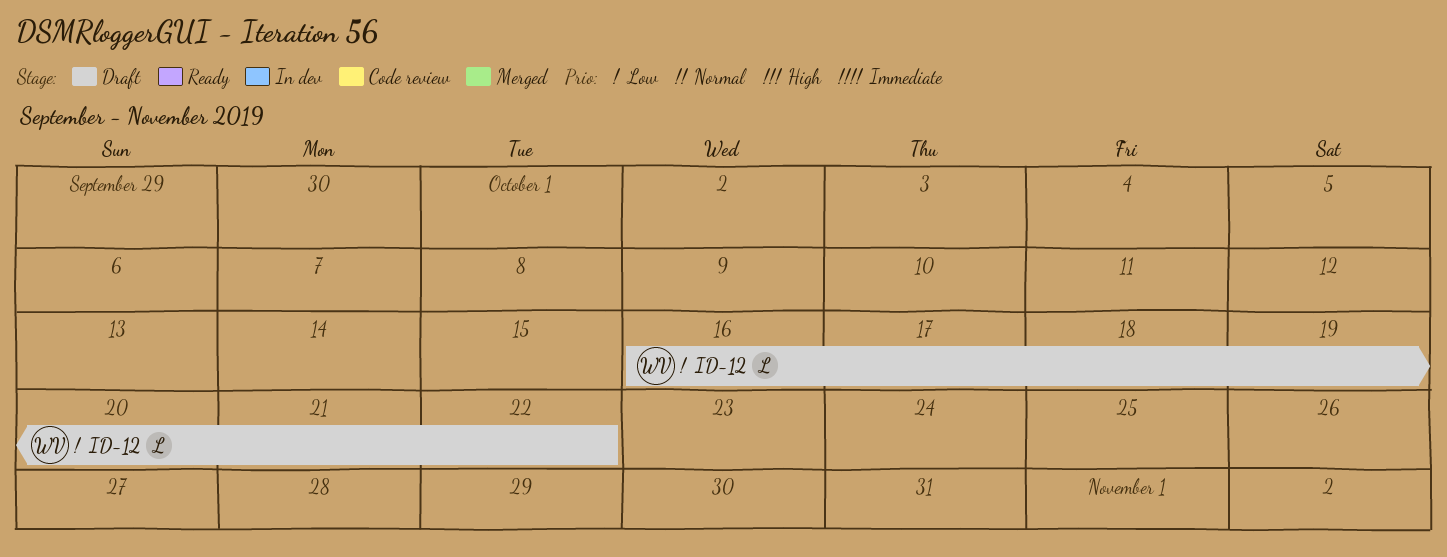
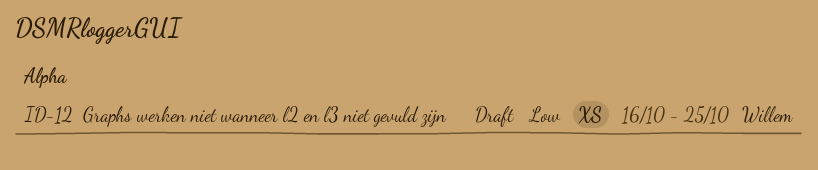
ID-12, estimate: L -> XS
ID-12, due: Oct 22 -> Oct 25

